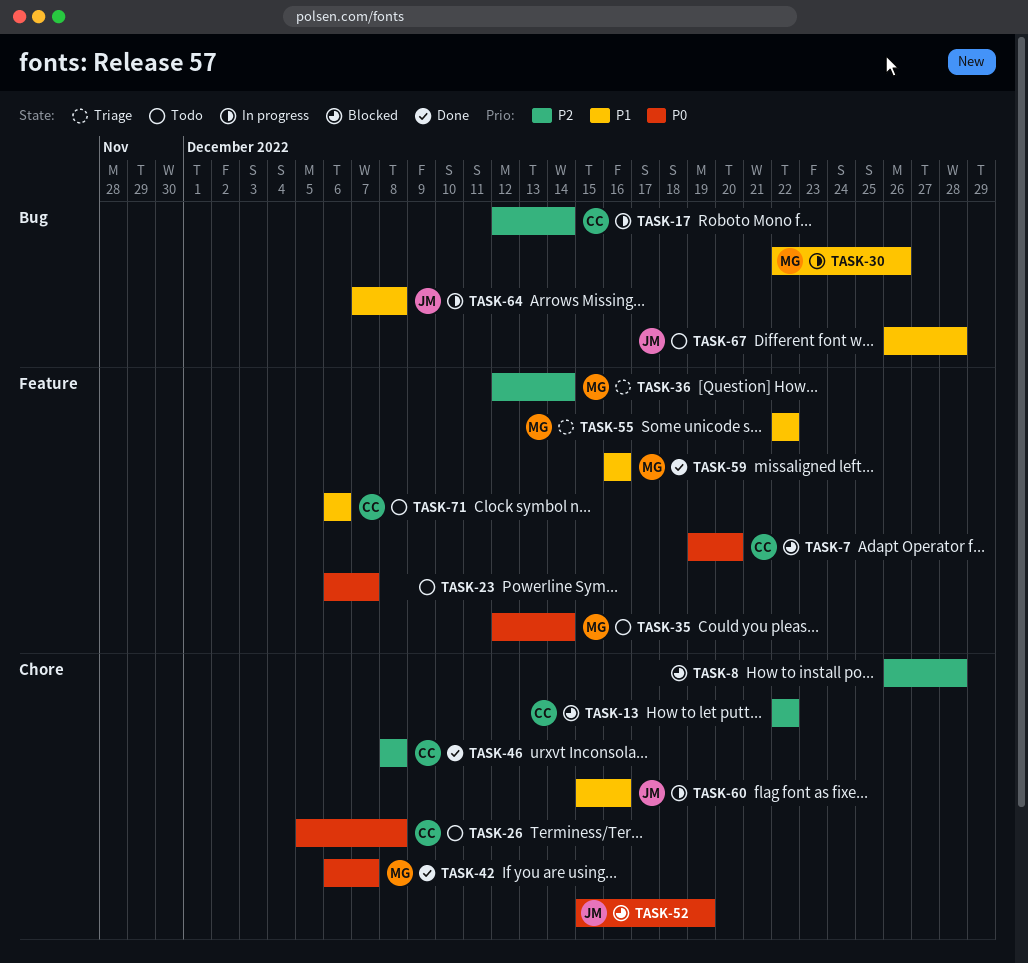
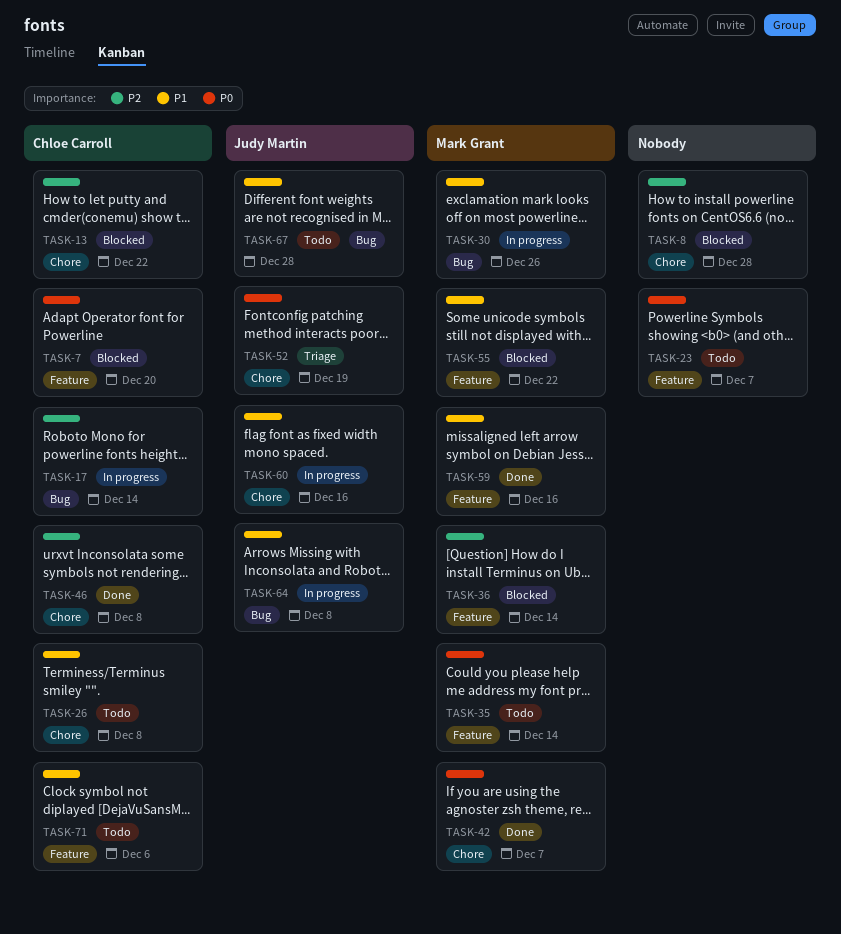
TASK-26, priority: P0 -> P1
TASK-36, status: Triage -> Blocked
TASK-52, status: Blocked -> Triage
TASK-55, status: Triage -> Blocked

